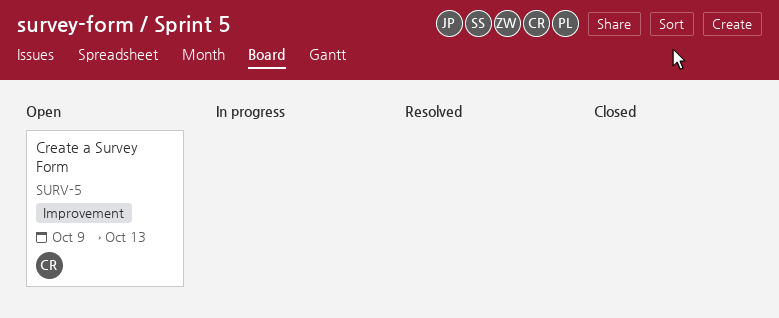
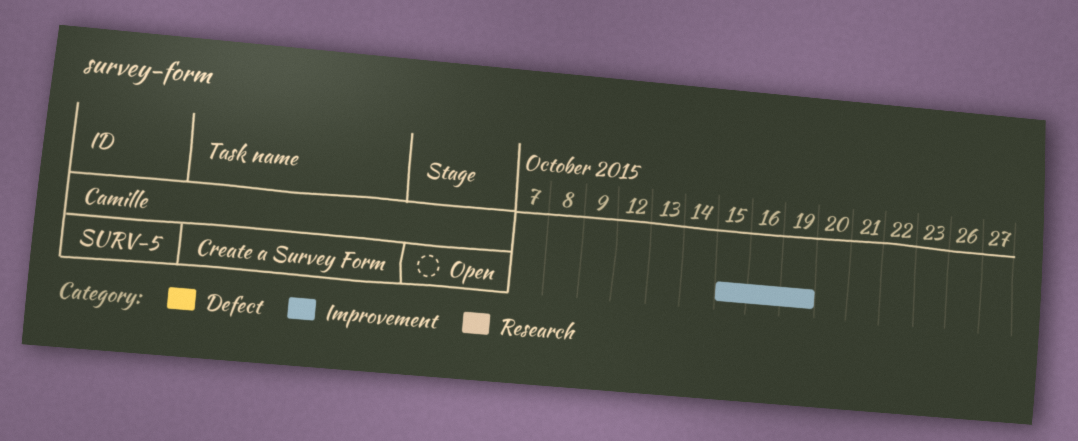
SURV-5, start: Oct 9 -> Oct 15
SURV-5, due: Oct 13 -> Oct 19

